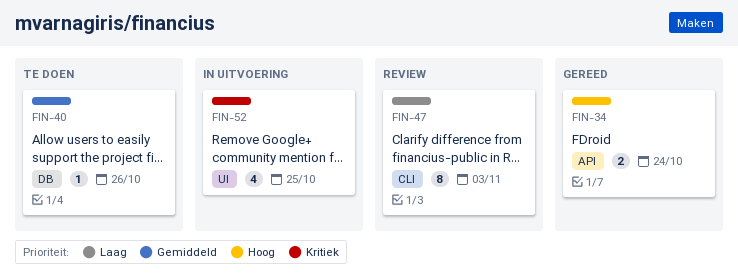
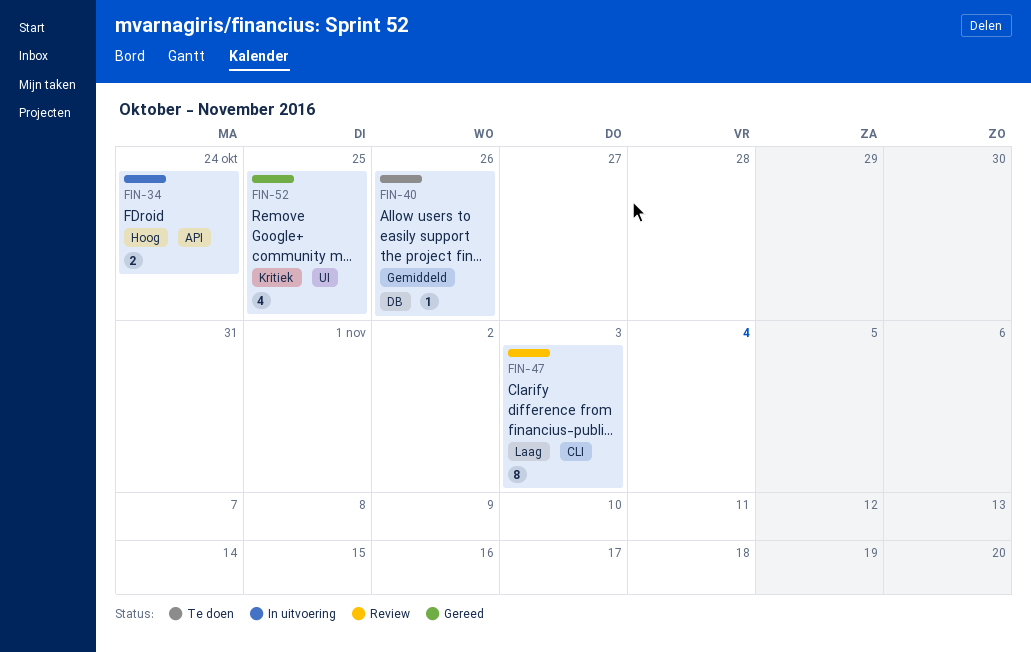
FIN-34, status: Gereed -> In uitvoering
FIN-52, status: In uitvoering -> Gereed

